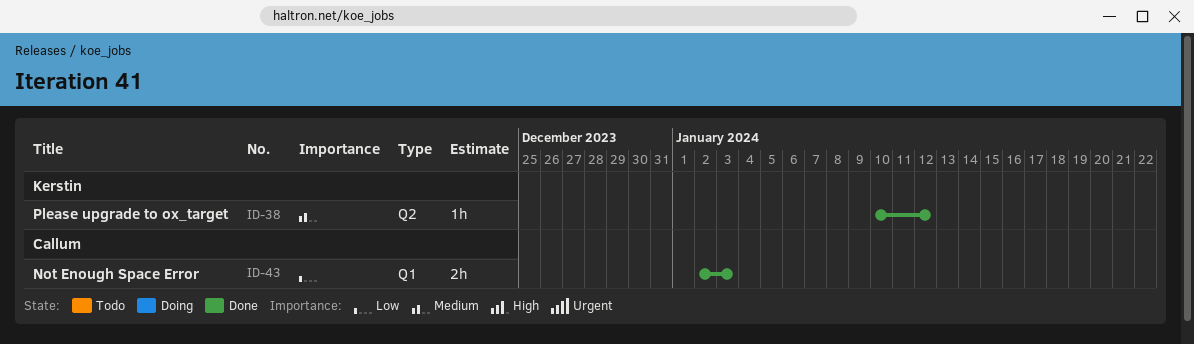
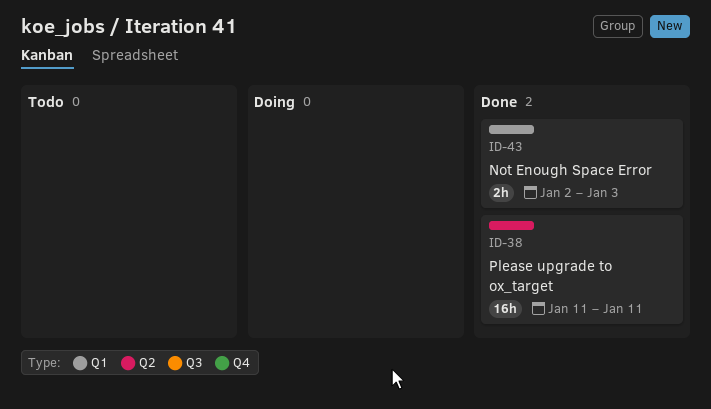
ID-38, estimate: 1h -> 16h
ID-38, start: Jan 10 -> Jan 11
ID-38, due: Jan 12 -> Jan 11

